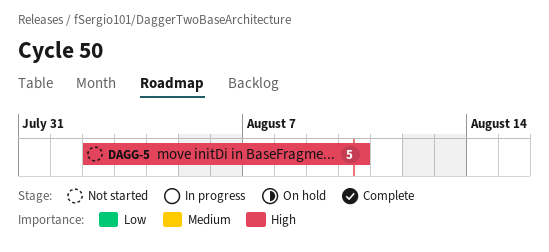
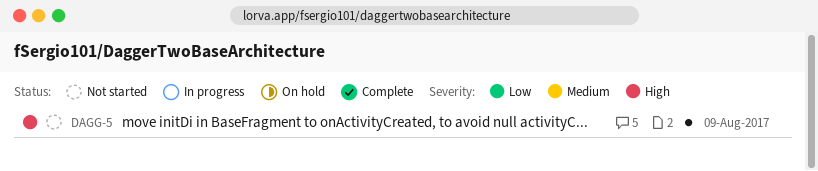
DAGG-5, estimate: 5 -> 1
DAGG-5, due: Aug 10 -> Aug 9

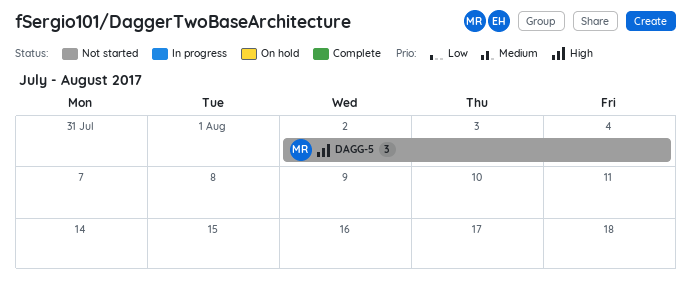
DAGG-5, estimate: 1 -> 3
DAGG-5, due: Aug 9 -> Aug 4

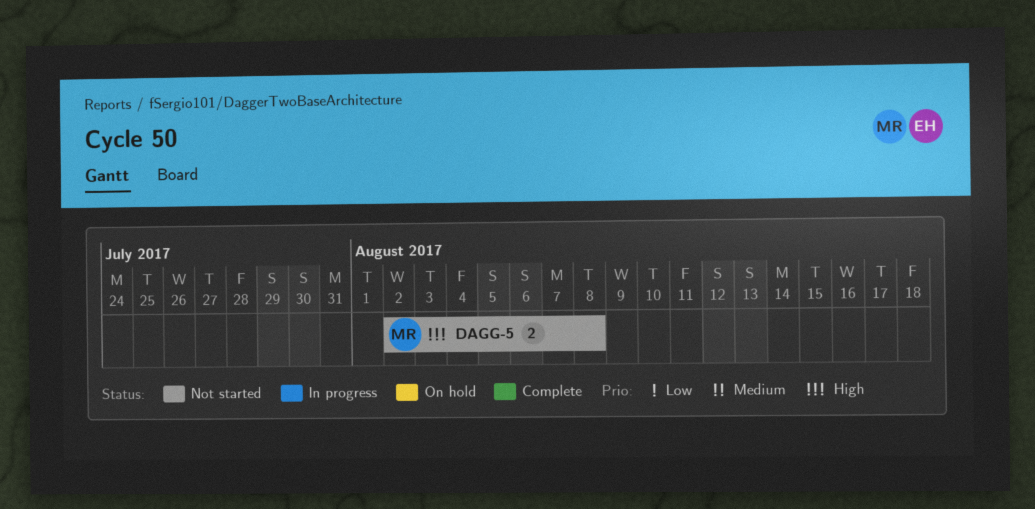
DAGG-5, estimate: 3 -> 2
DAGG-5, due: Aug 4 -> Aug 8

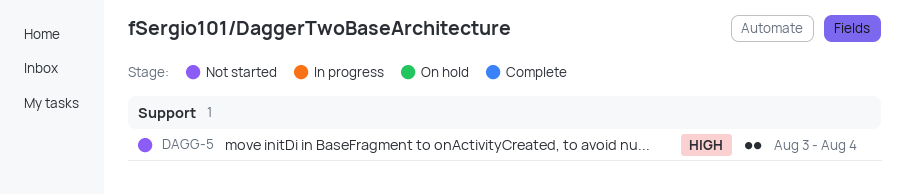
DAGG-5, start: Aug 2 -> Aug 3
DAGG-5, due: Aug 8 -> Aug 4

